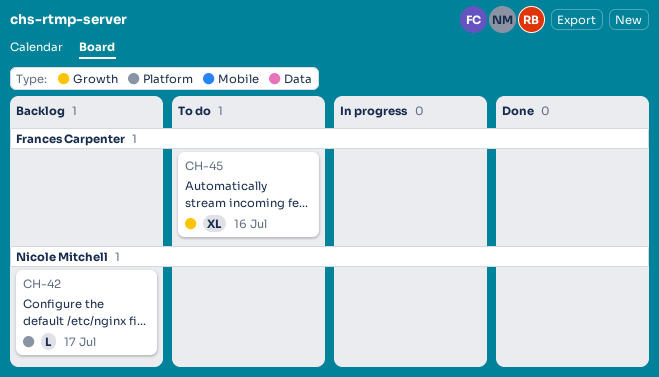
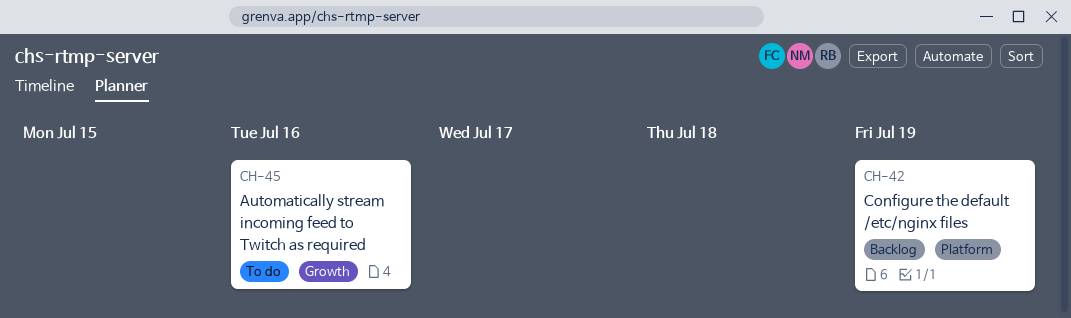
CH-42, due: Jul 17 -> Jul 19

